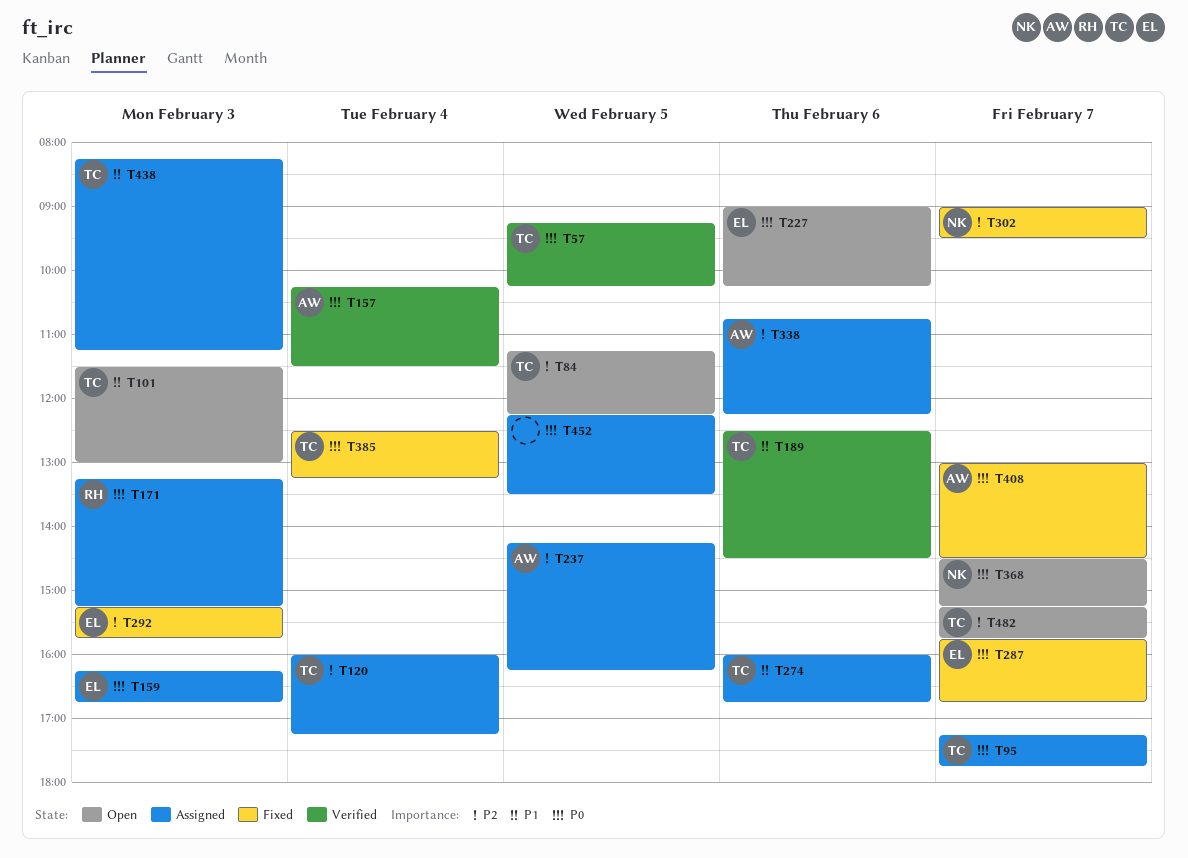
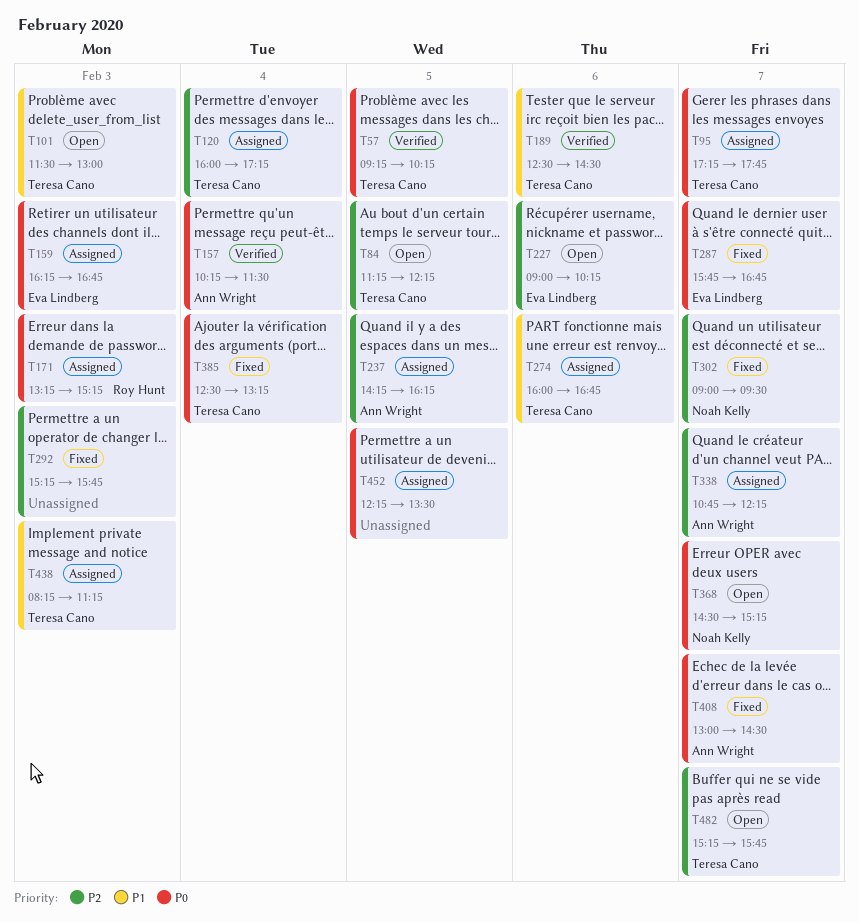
T227, priority: P0 -> P2
T292, owner: Eva Lindberg -> none
T338, day: Feb 6 -> Feb 7

